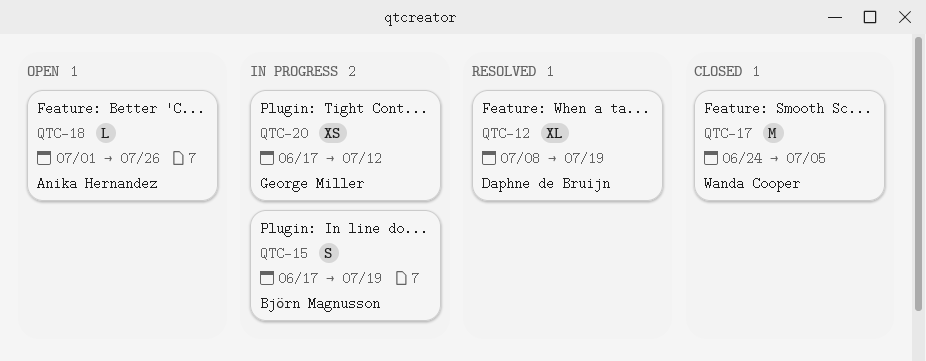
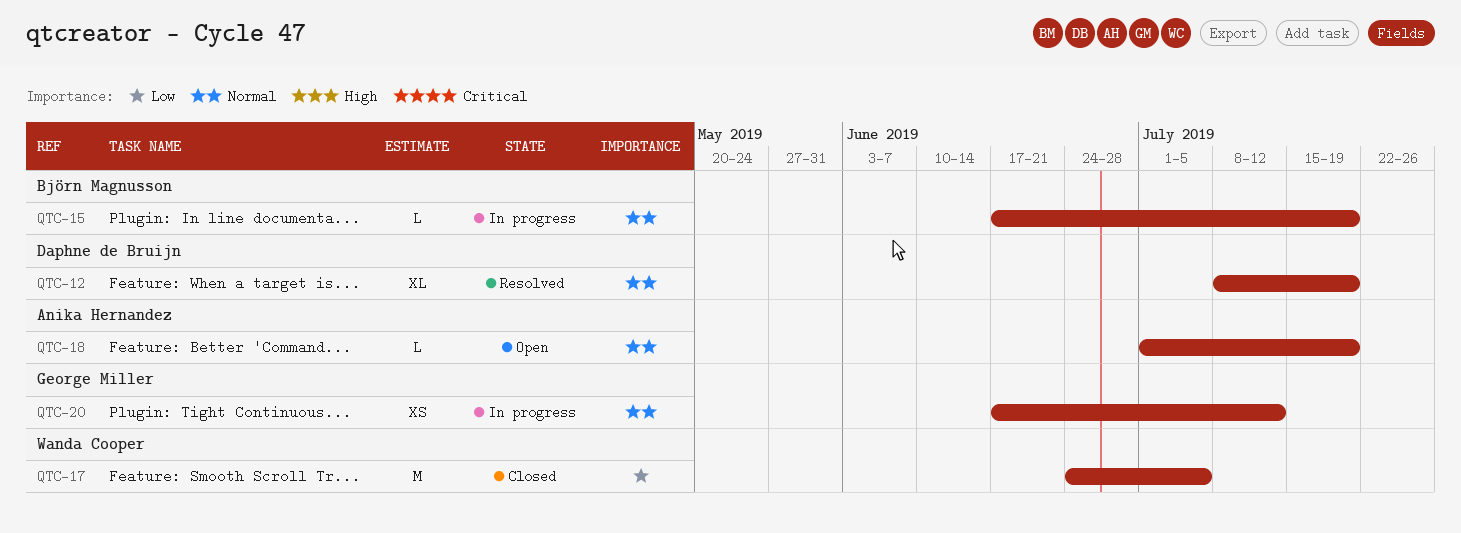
QTC-15, estimate: S -> L
QTC-18, due: Jul 26 -> Jul 19

